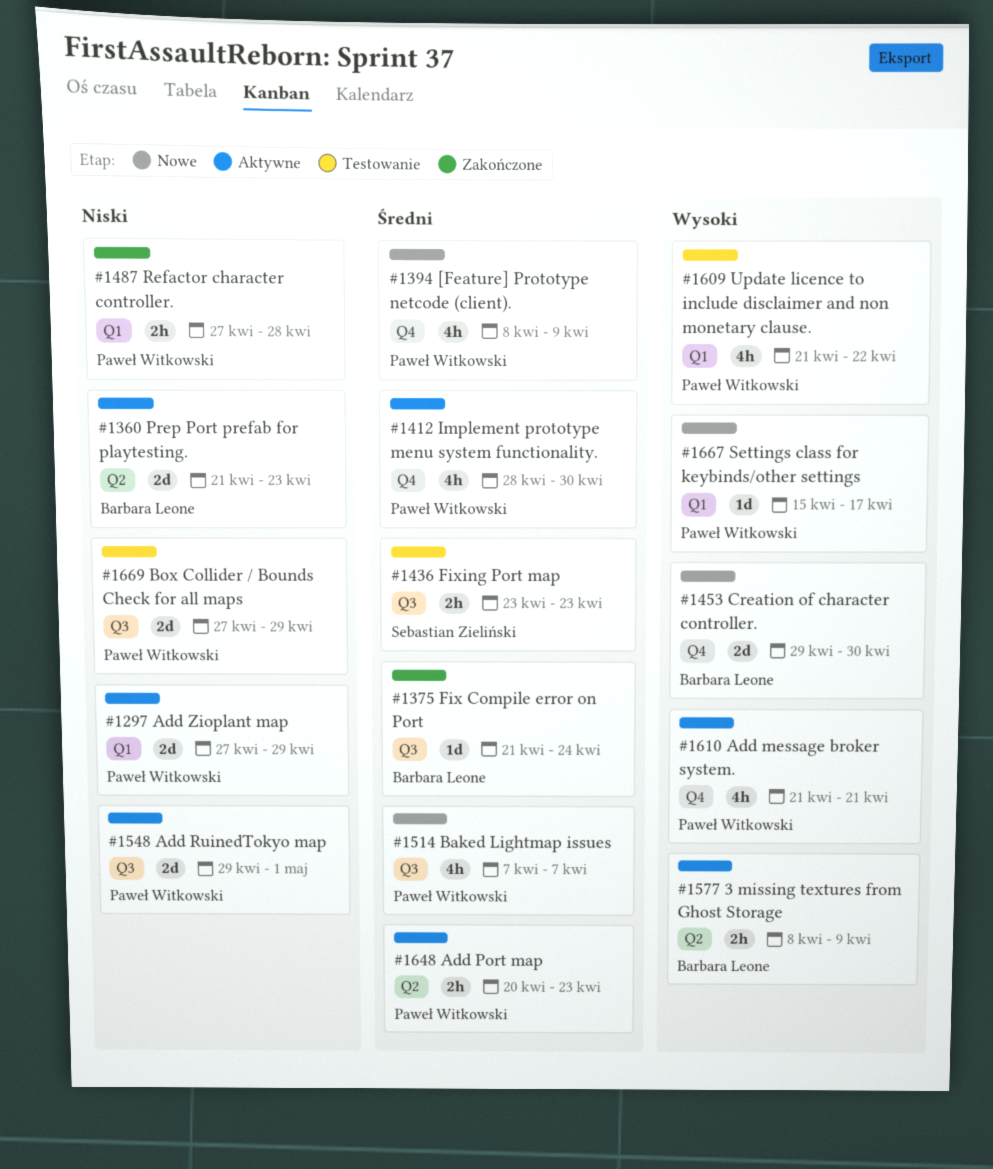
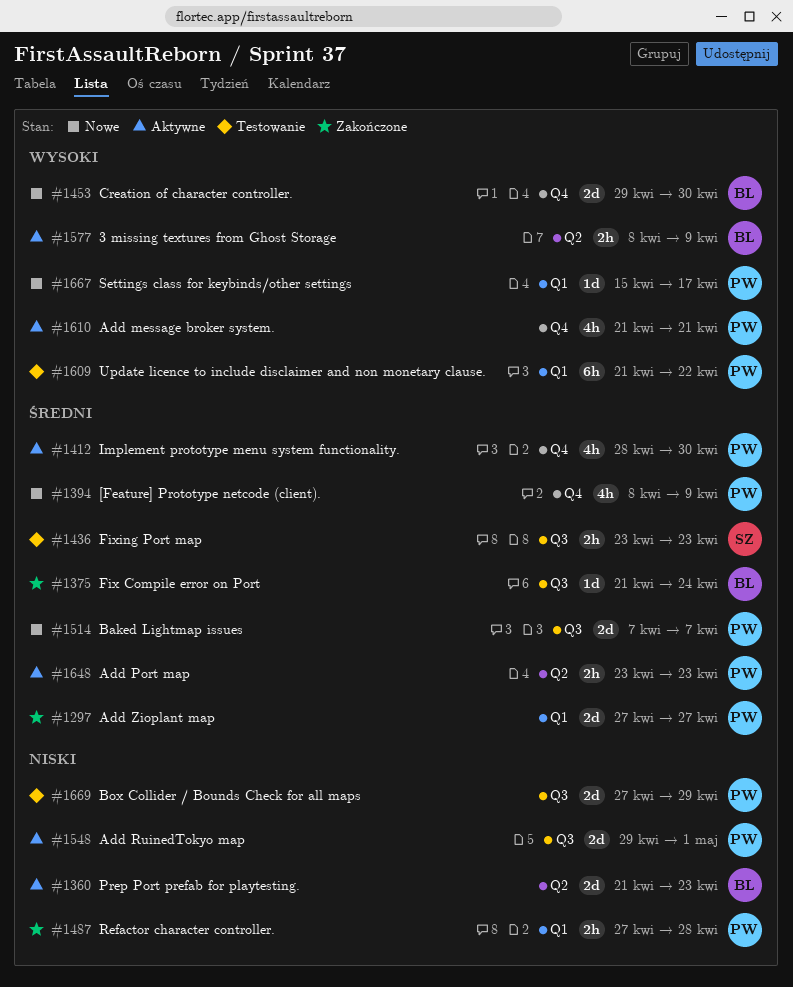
#1297, status: Aktywne -> Zakończone
#1297, priority: Niski -> Średni
#1297, due: Apr 29 -> Apr 27
#1514, estimate: 4h -> 2d
#1609, estimate: 4h -> 6h
#1648, start: Apr 20 -> Apr 23

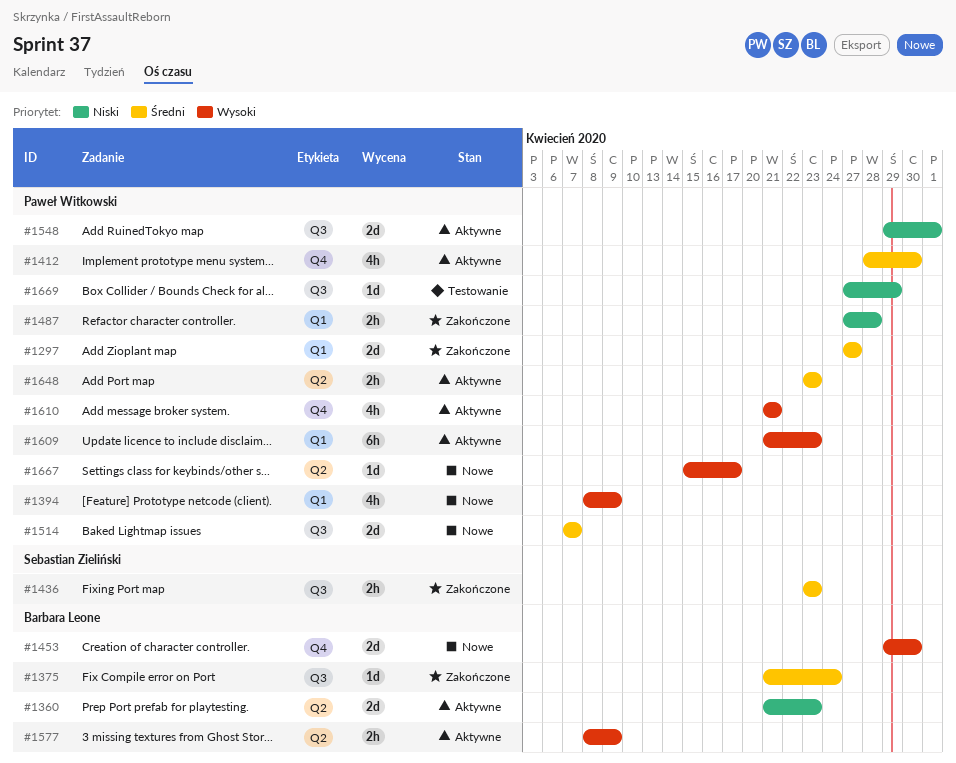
#1394, priority: Średni -> Wysoki
#1394, label: Q4 -> Q1
#1436, status: Testowanie -> Zakończone
#1609, status: Testowanie -> Aktywne
#1609, due: Apr 22 -> Apr 23
#1667, label: Q1 -> Q2
#1669, estimate: 2d -> 1d

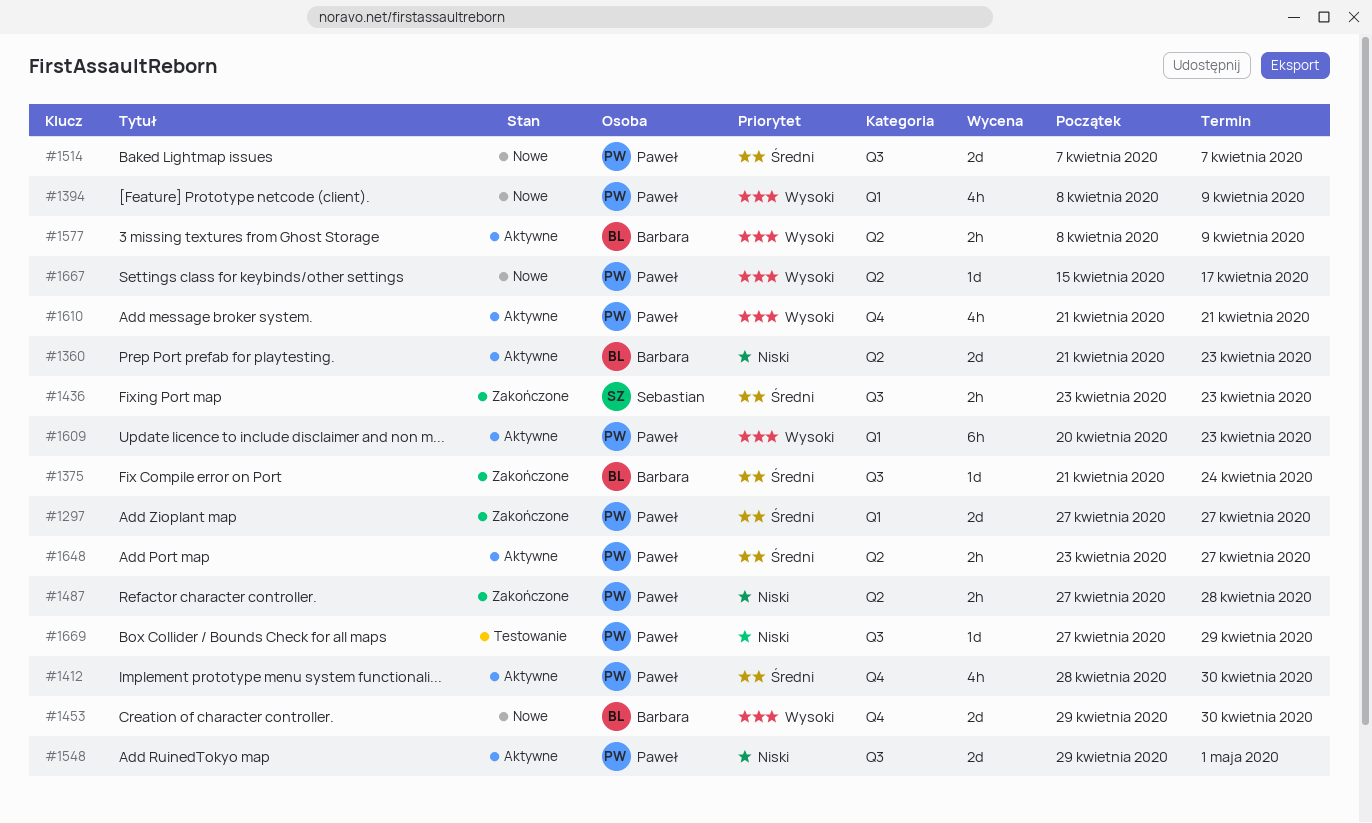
#1487, label: Q1 -> Q2
#1609, start: Apr 21 -> Apr 20
#1648, due: Apr 23 -> Apr 27

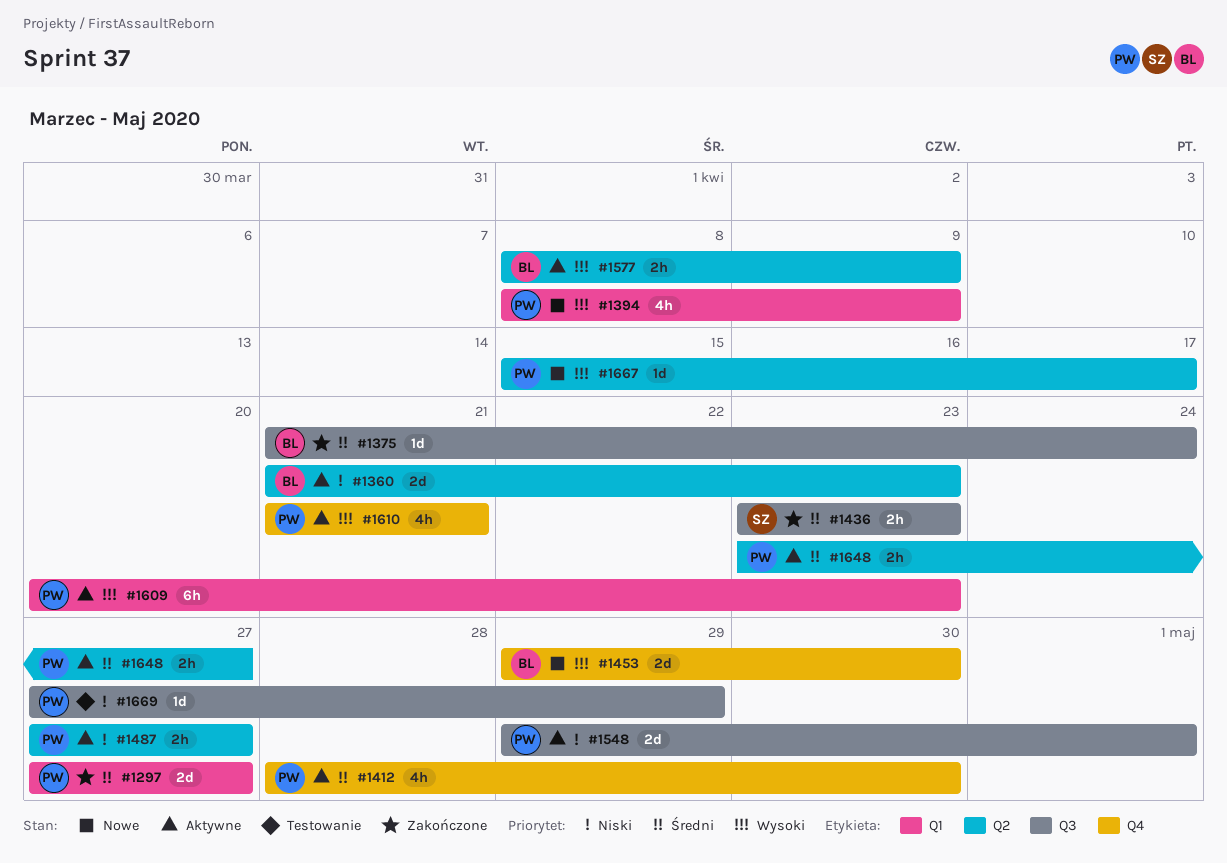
#1487, status: Zakończone -> Aktywne
#1487, due: Apr 28 -> Apr 27
#1514: present -> none

